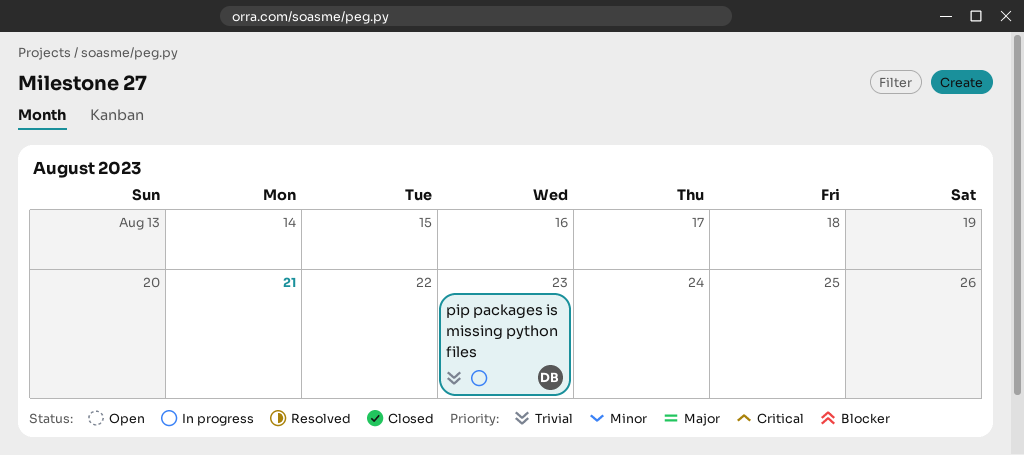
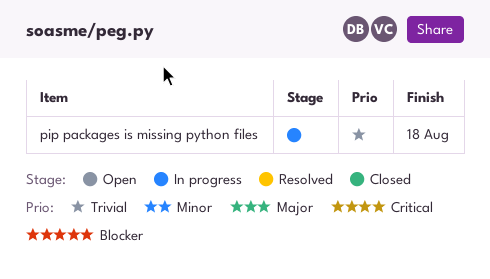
pip packages is missing python files, due: Aug 23 -> Aug 18

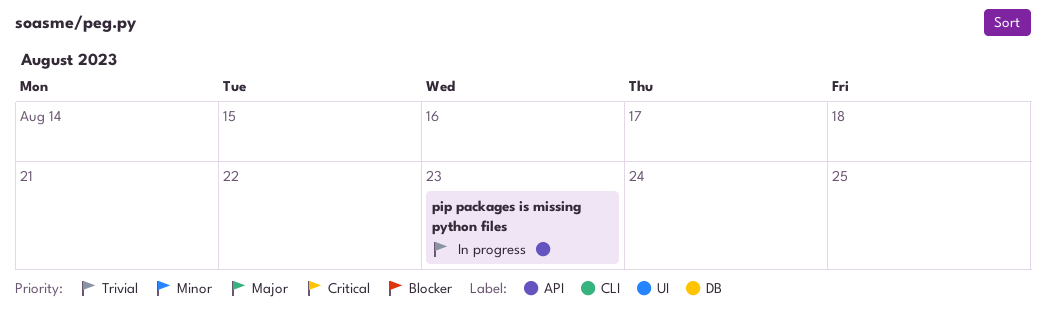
pip packages is missing python files, due: Aug 18 -> Aug 23

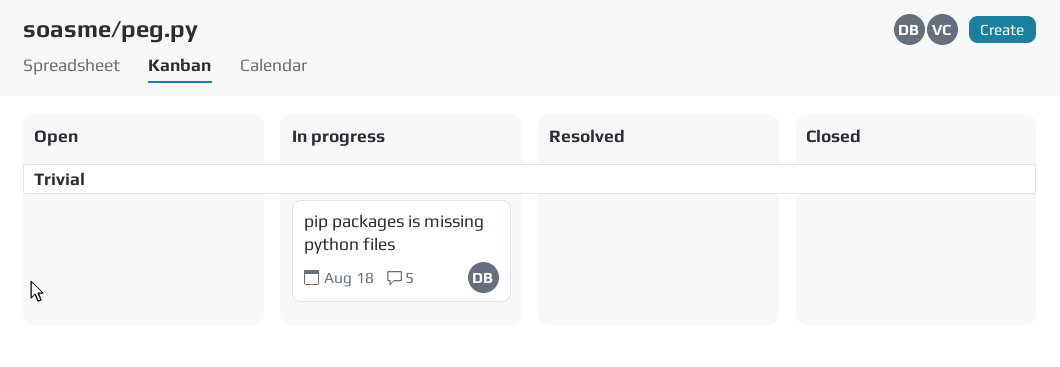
pip packages is missing python files, due: Aug 23 -> Aug 18

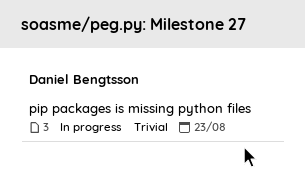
pip packages is missing python files, due: Aug 18 -> Aug 23

